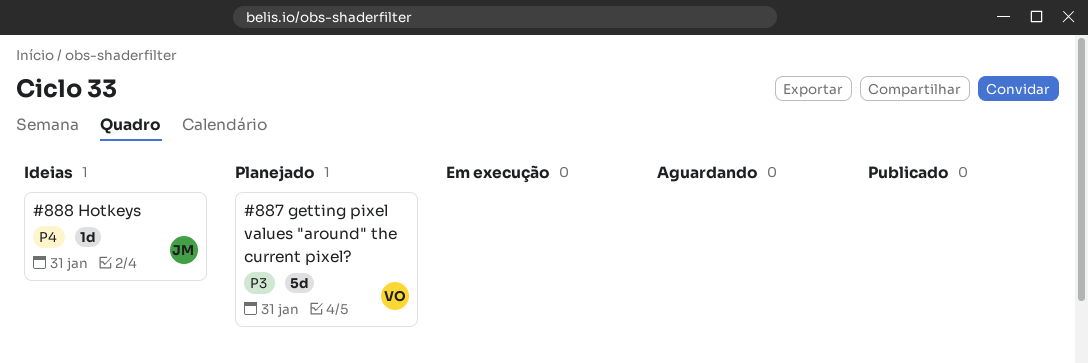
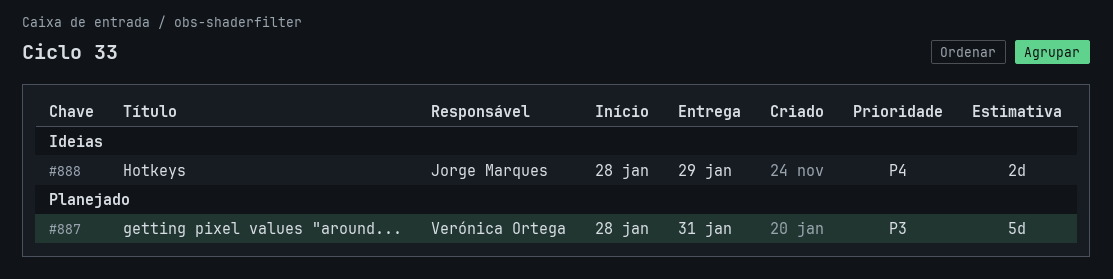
#888, estimate: 1d -> 2d
#888, due: Jan 31 -> Jan 29

